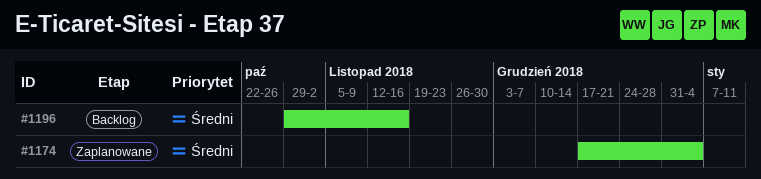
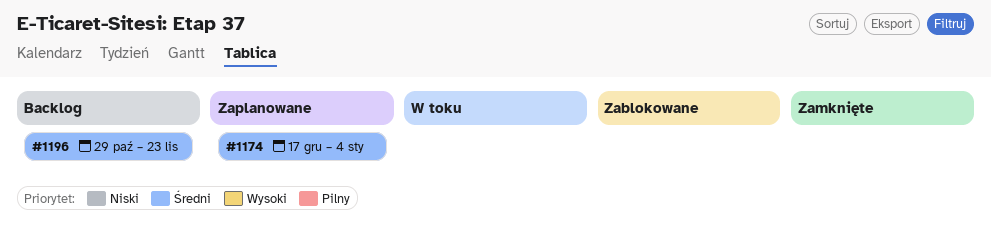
#1196, due: Nov 16 -> Nov 23

